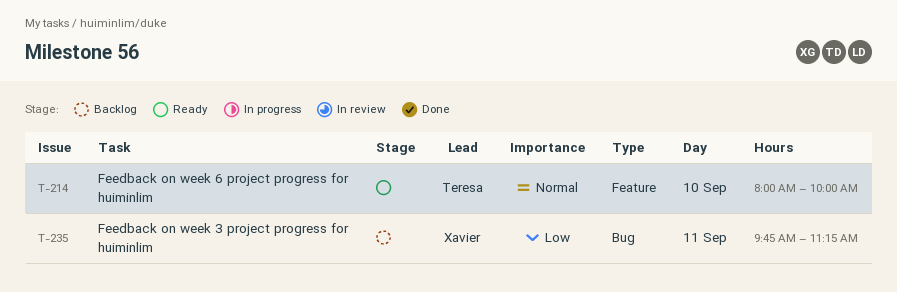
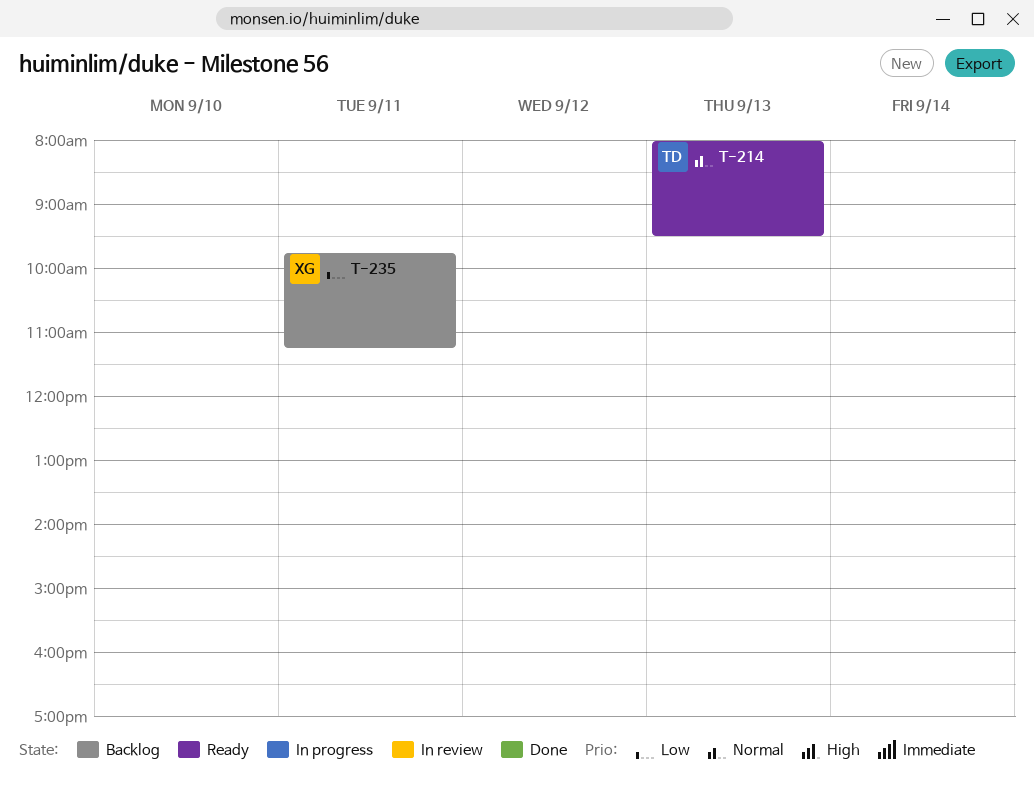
T-214, day: Sep 10 -> Sep 13
T-214, ends: 10:00 -> 09:30

